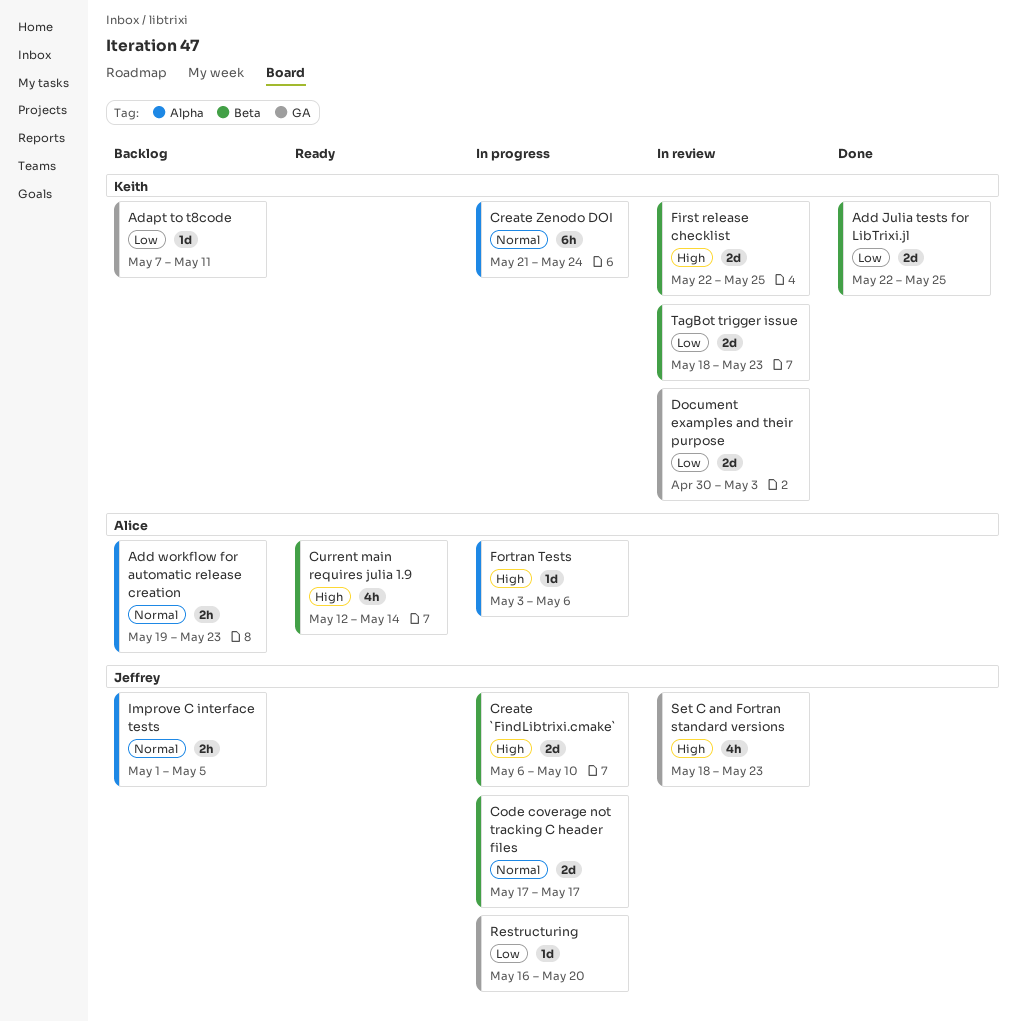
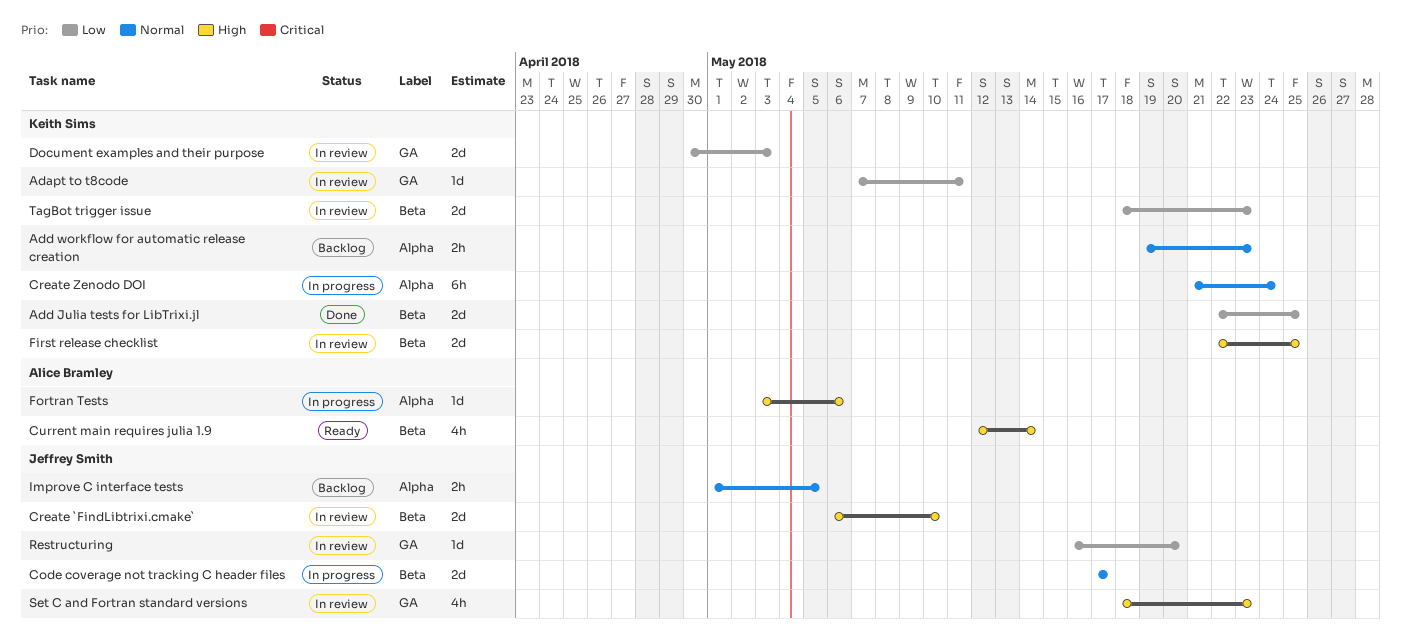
Adapt to t8code, status: Backlog -> In review
Add workflow for automatic release creation, owner: Alice Bramley -> Keith Sims
Create `FindLibtrixi.cmake`, status: In progress -> In review
Restructuring, status: In progress -> In review

